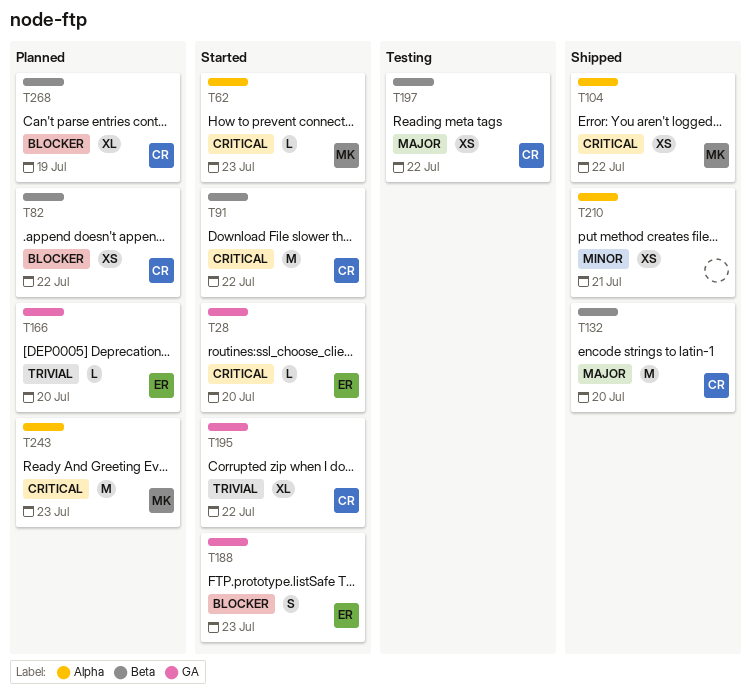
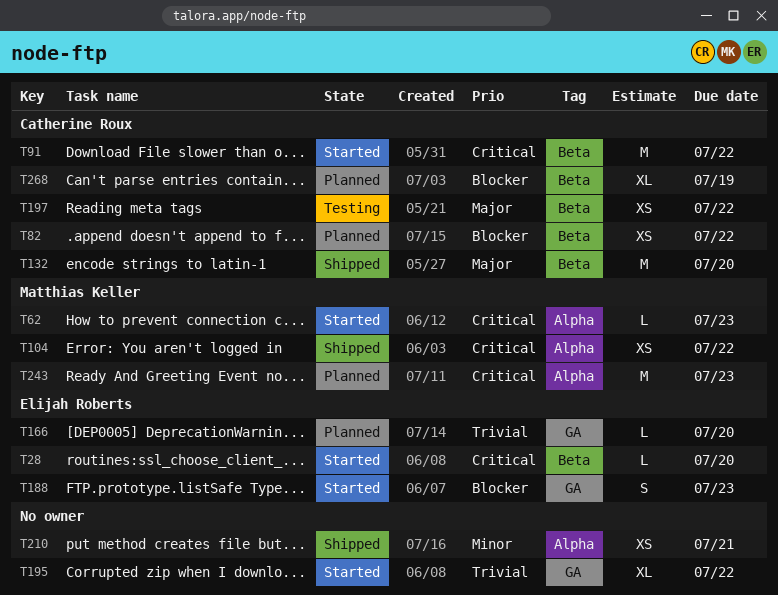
T28, label: GA -> Beta
T195, owner: Catherine Roux -> none

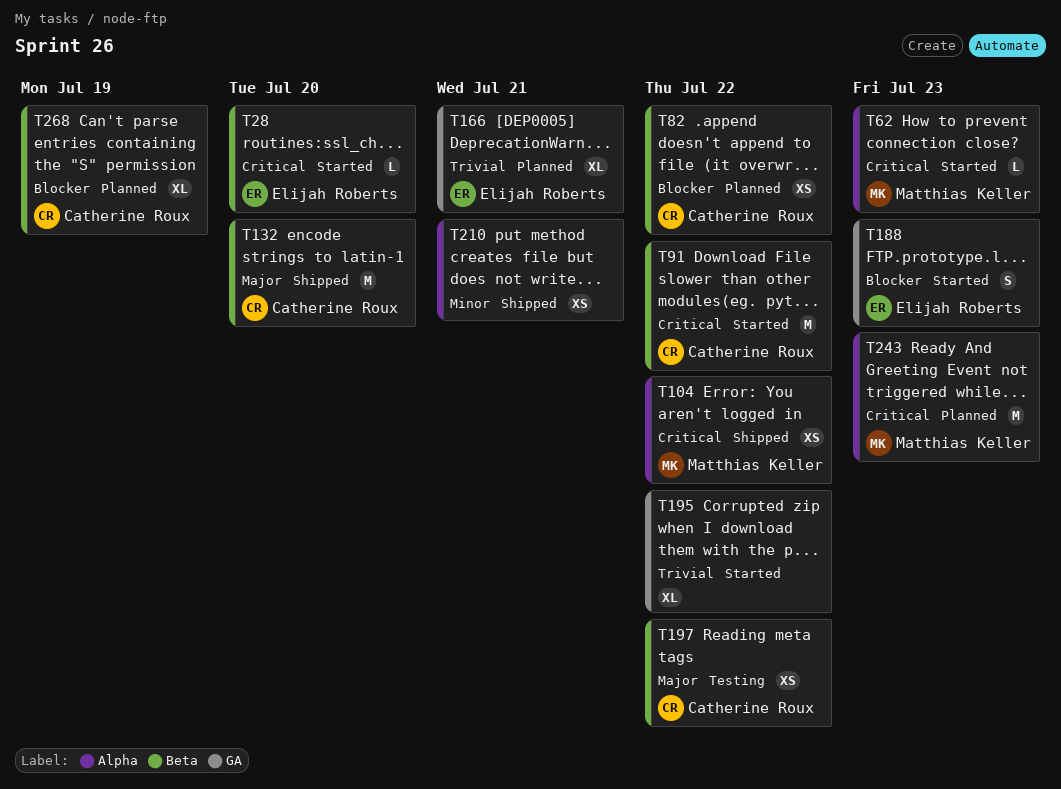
T166, estimate: L -> XL
T166, due: Jul 20 -> Jul 21

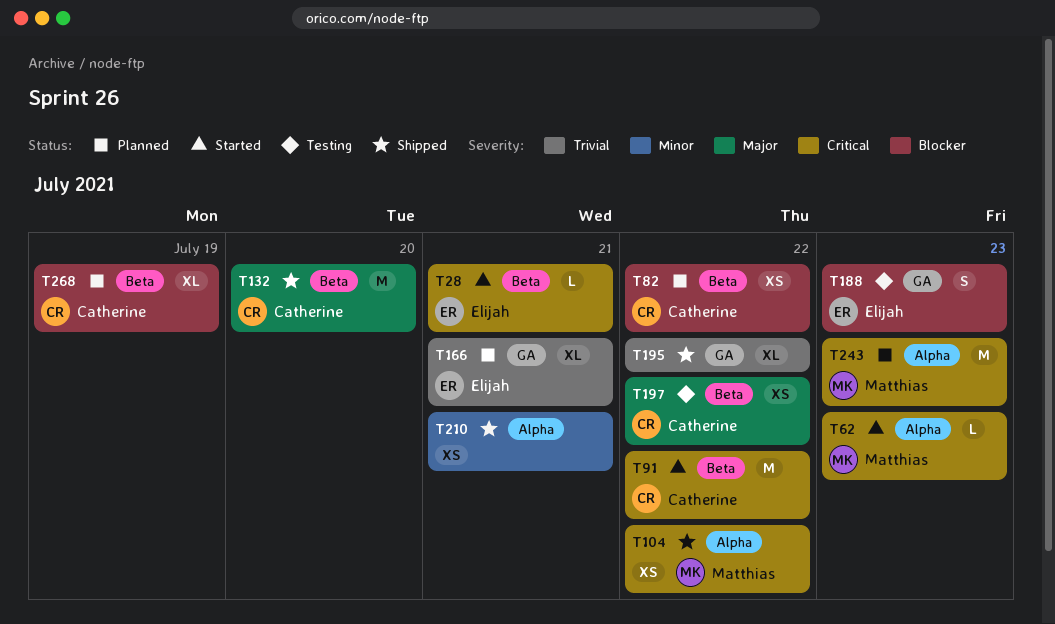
T28, due: Jul 20 -> Jul 21
T188, status: Started -> Testing
T195, status: Started -> Shipped

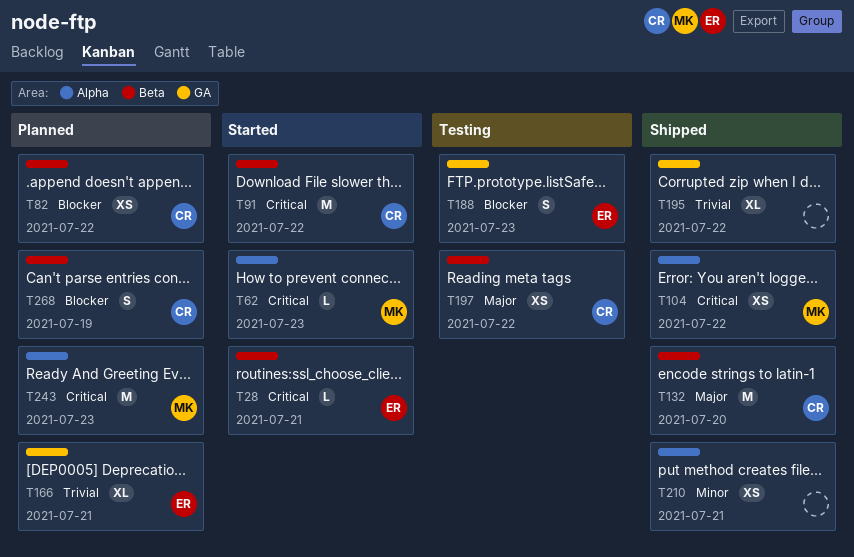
T268, estimate: XL -> S

